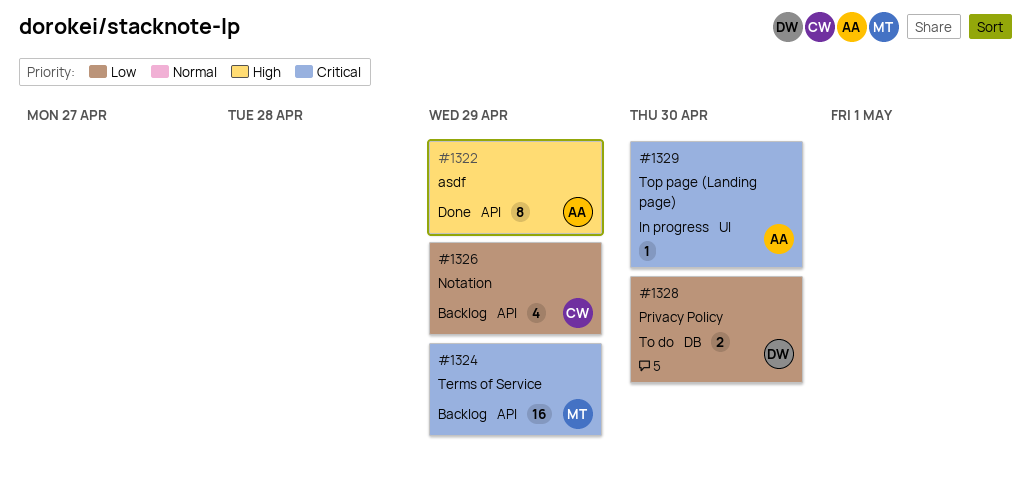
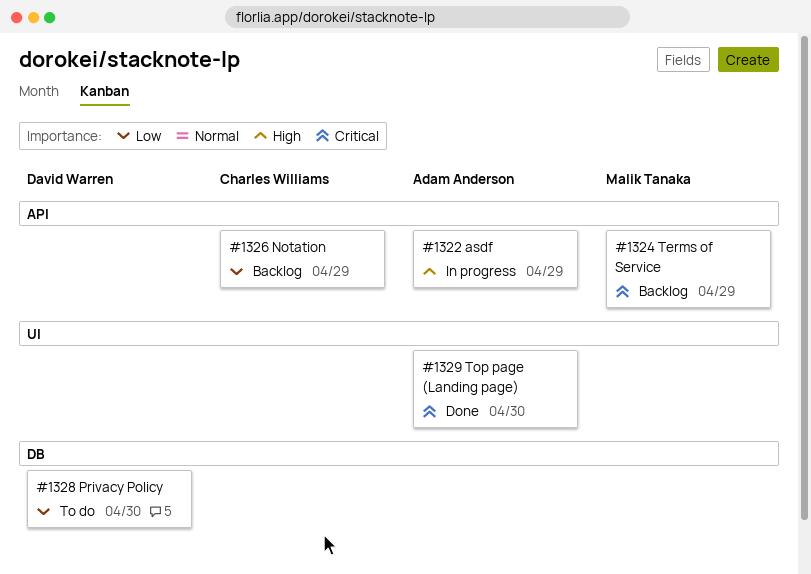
#1322, status: Done -> In progress
#1329, status: In progress -> Done

